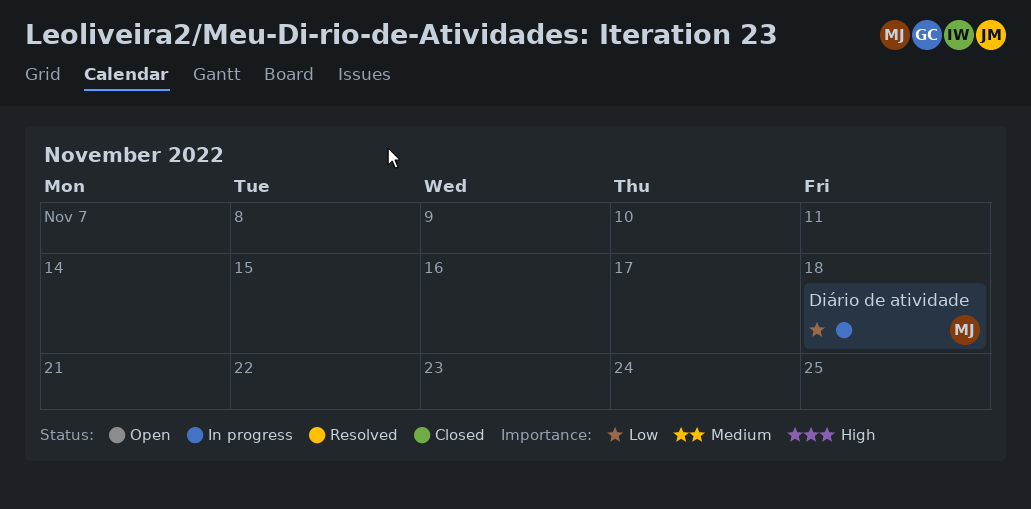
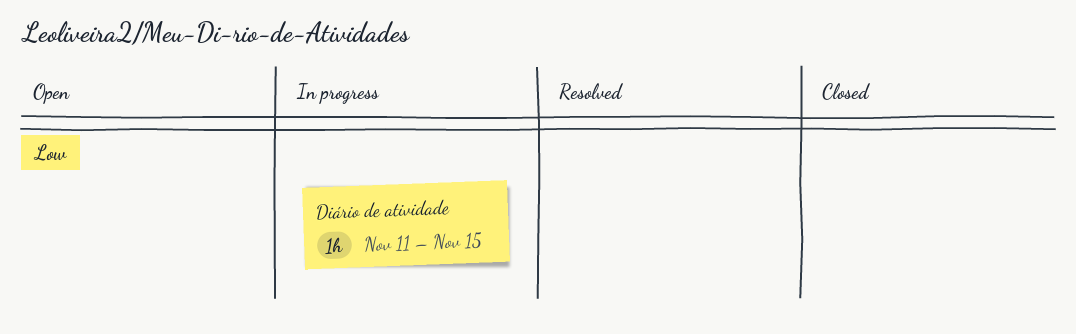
Diário de atividade, due: Nov 18 -> Nov 15

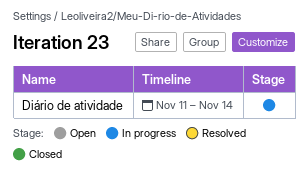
Diário de atividade, due: Nov 15 -> Nov 14

